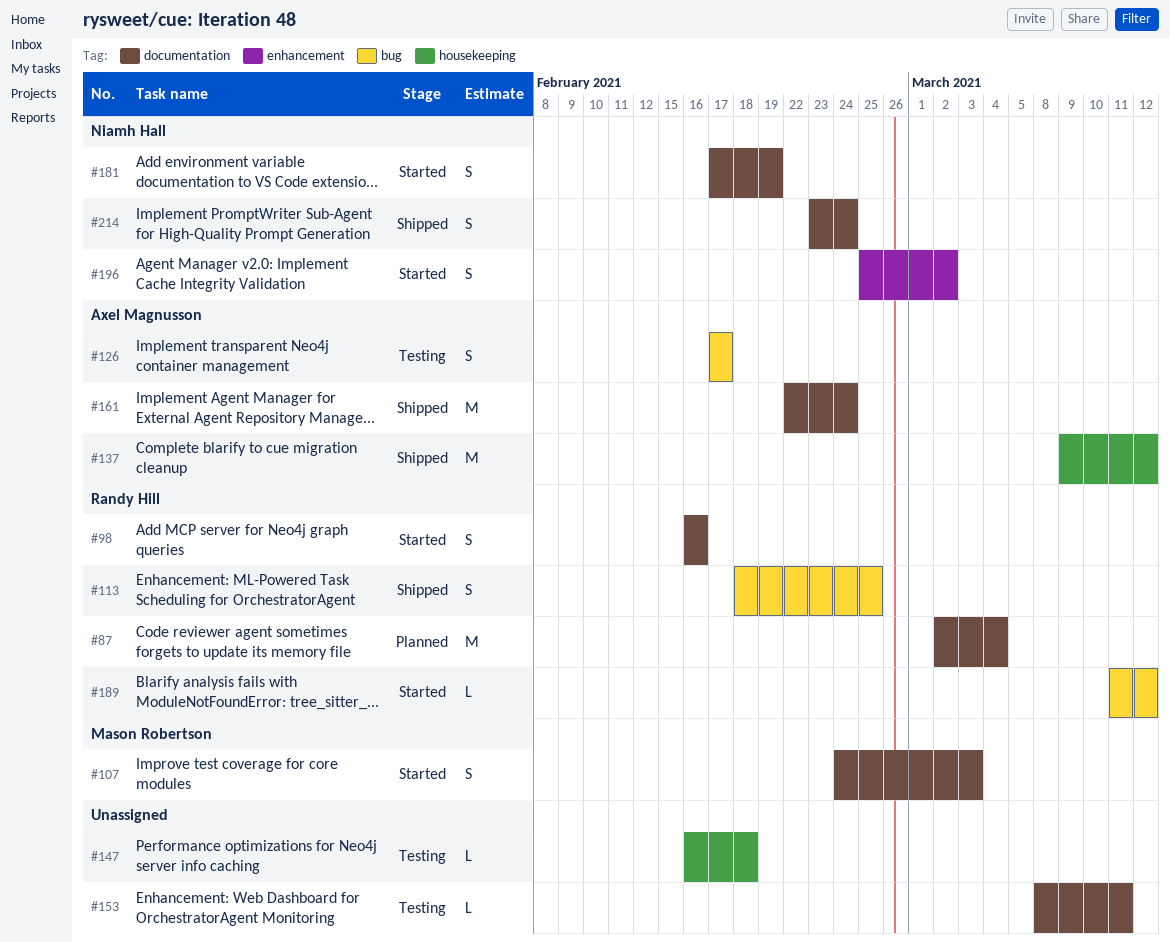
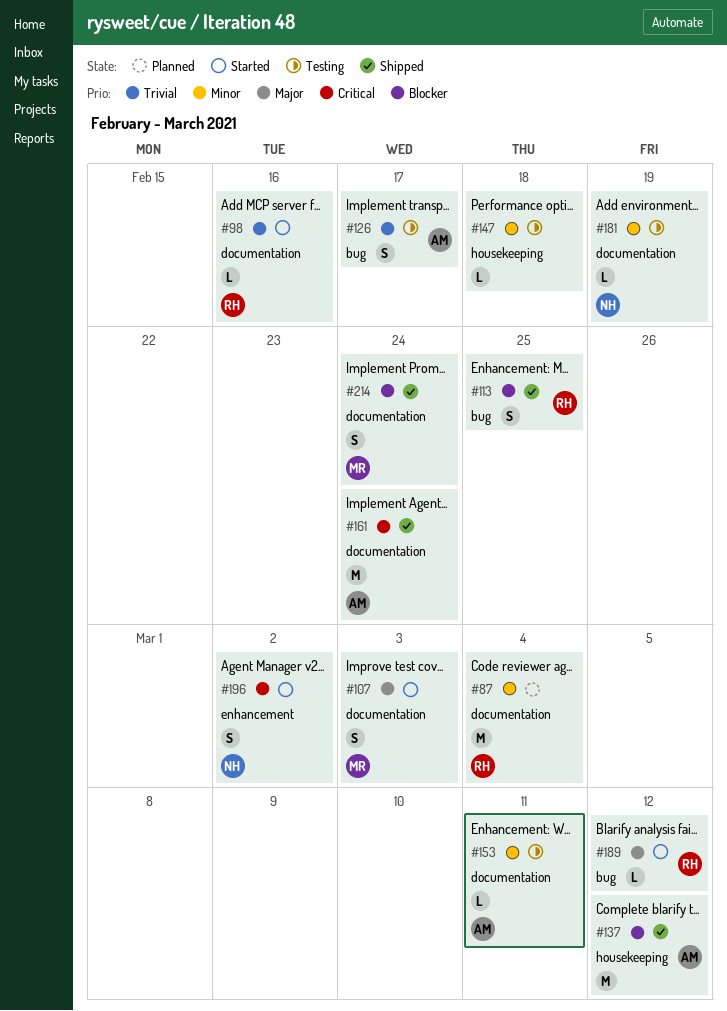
#98, estimate: S -> L
#153, owner: none -> Axel Magnusson
#181, status: Started -> Testing
#181, estimate: S -> L
#214, owner: Niamh Hall -> Mason Robertson

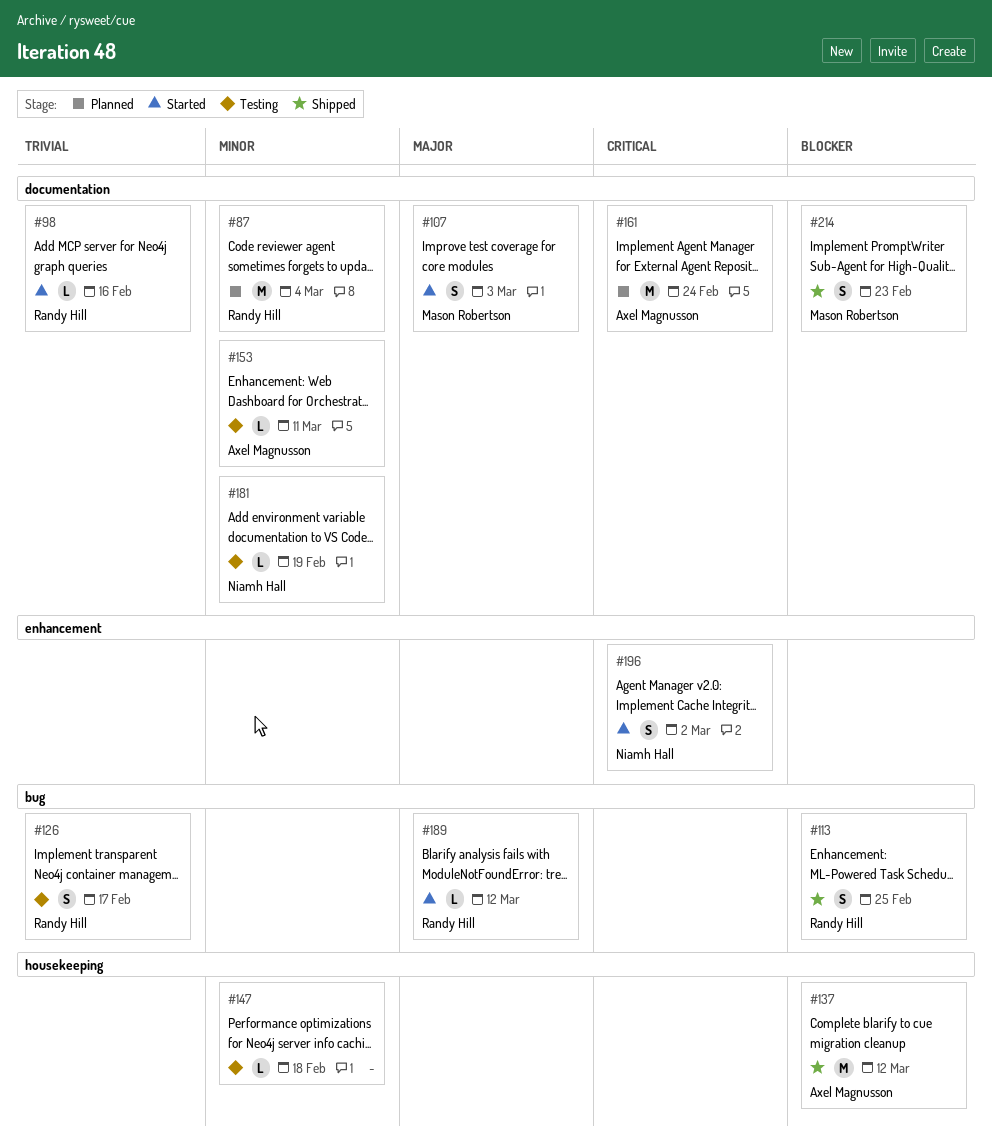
#126, owner: Axel Magnusson -> Randy Hill
#161, status: Shipped -> Planned
#214, due: Feb 24 -> Feb 23

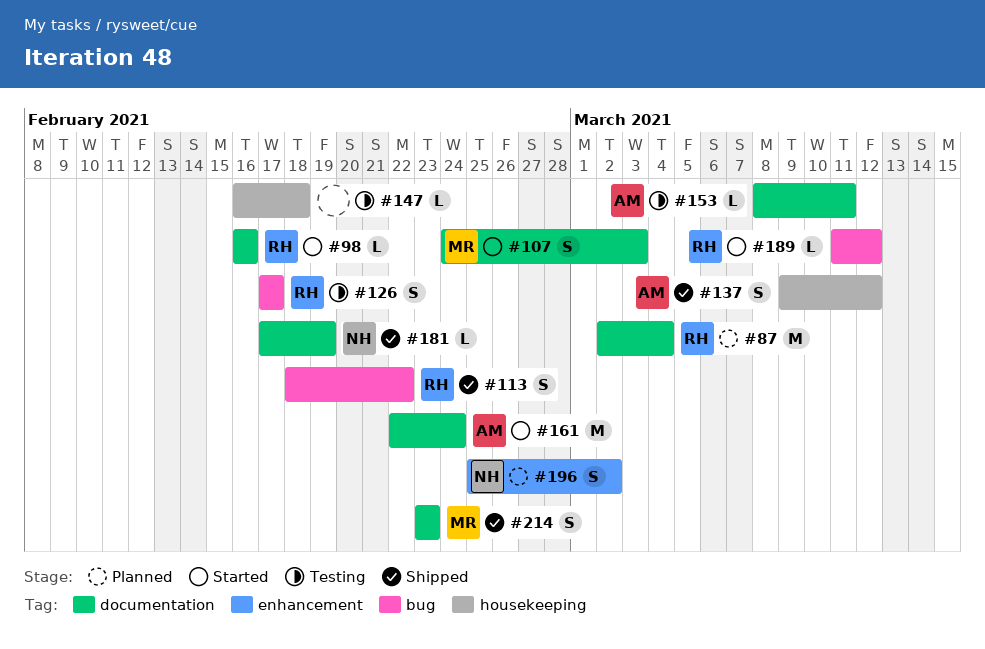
#113, due: Feb 25 -> Feb 22
#137, estimate: M -> S
#161, status: Planned -> Started
#181, status: Testing -> Shipped
#196, status: Started -> Planned

